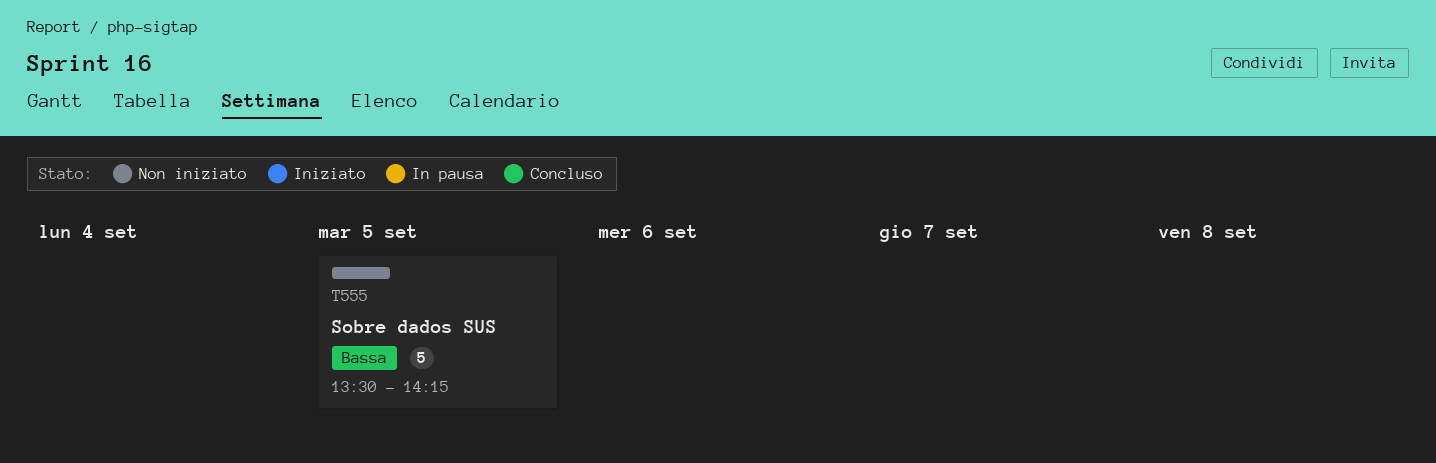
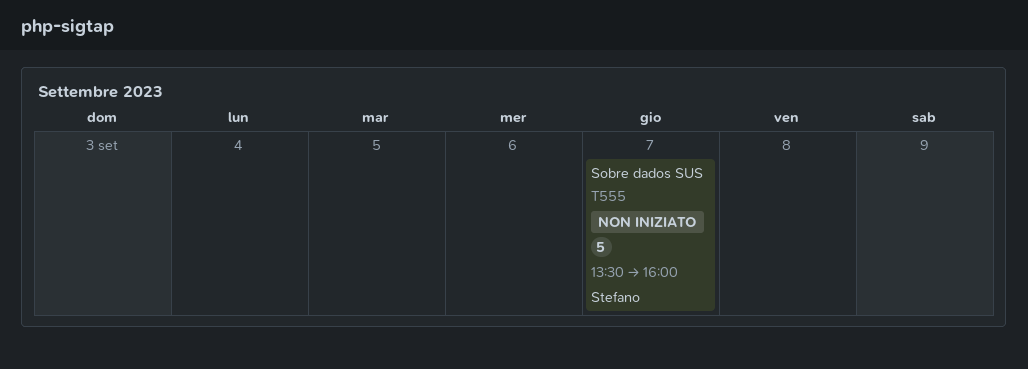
T555, day: Sep 5 -> Sep 7
T555, ends: 14:15 -> 16:00

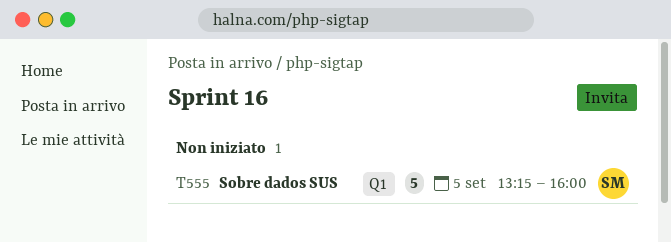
T555, day: Sep 7 -> Sep 5
T555, begins: 13:30 -> 13:15

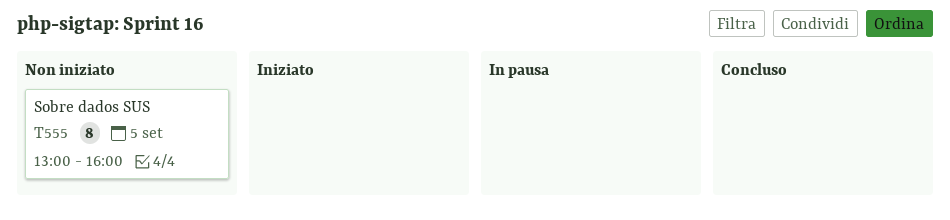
T555, estimate: 5 -> 8
T555, begins: 13:15 -> 13:00

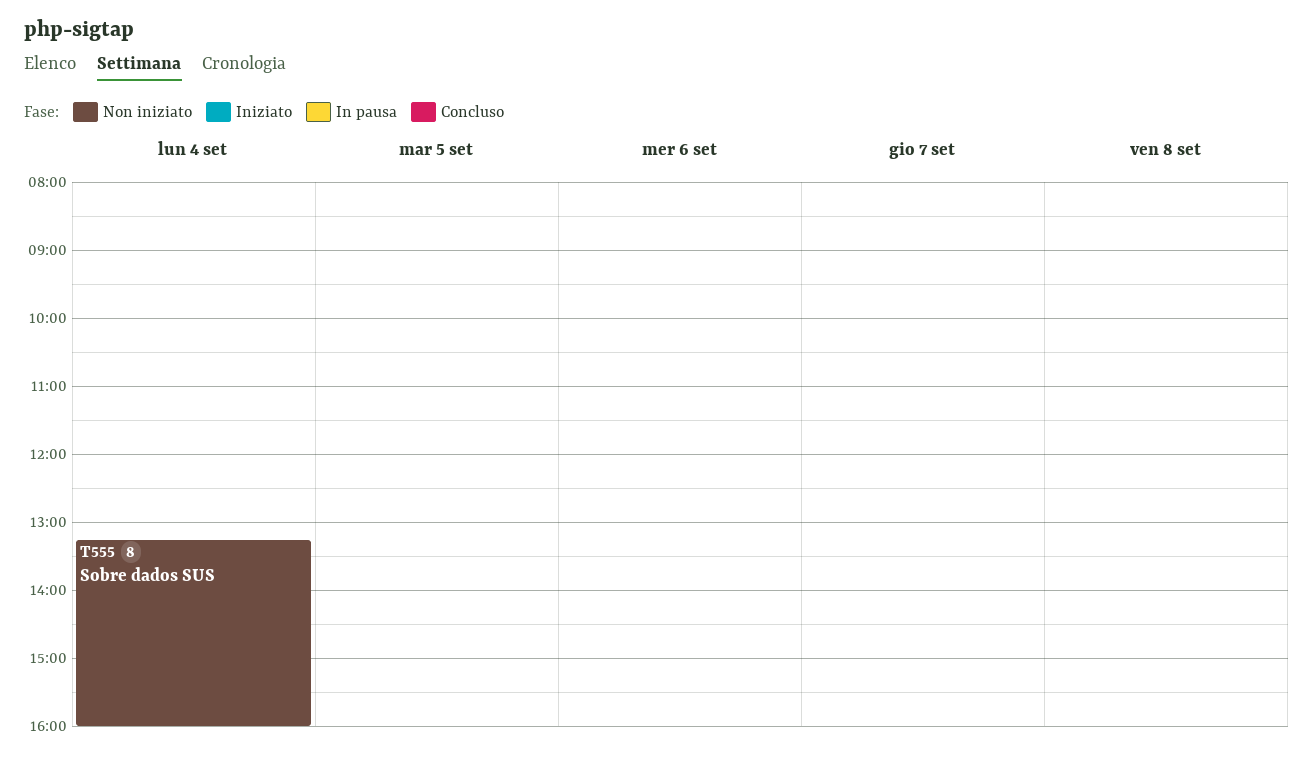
T555, day: Sep 5 -> Sep 4
T555, begins: 13:00 -> 13:15

